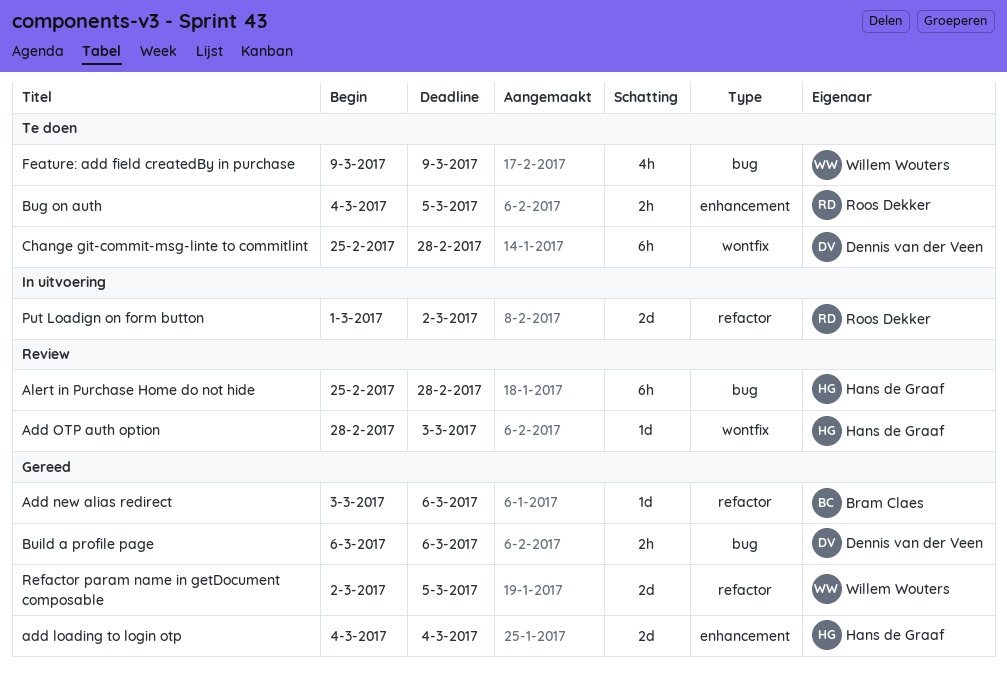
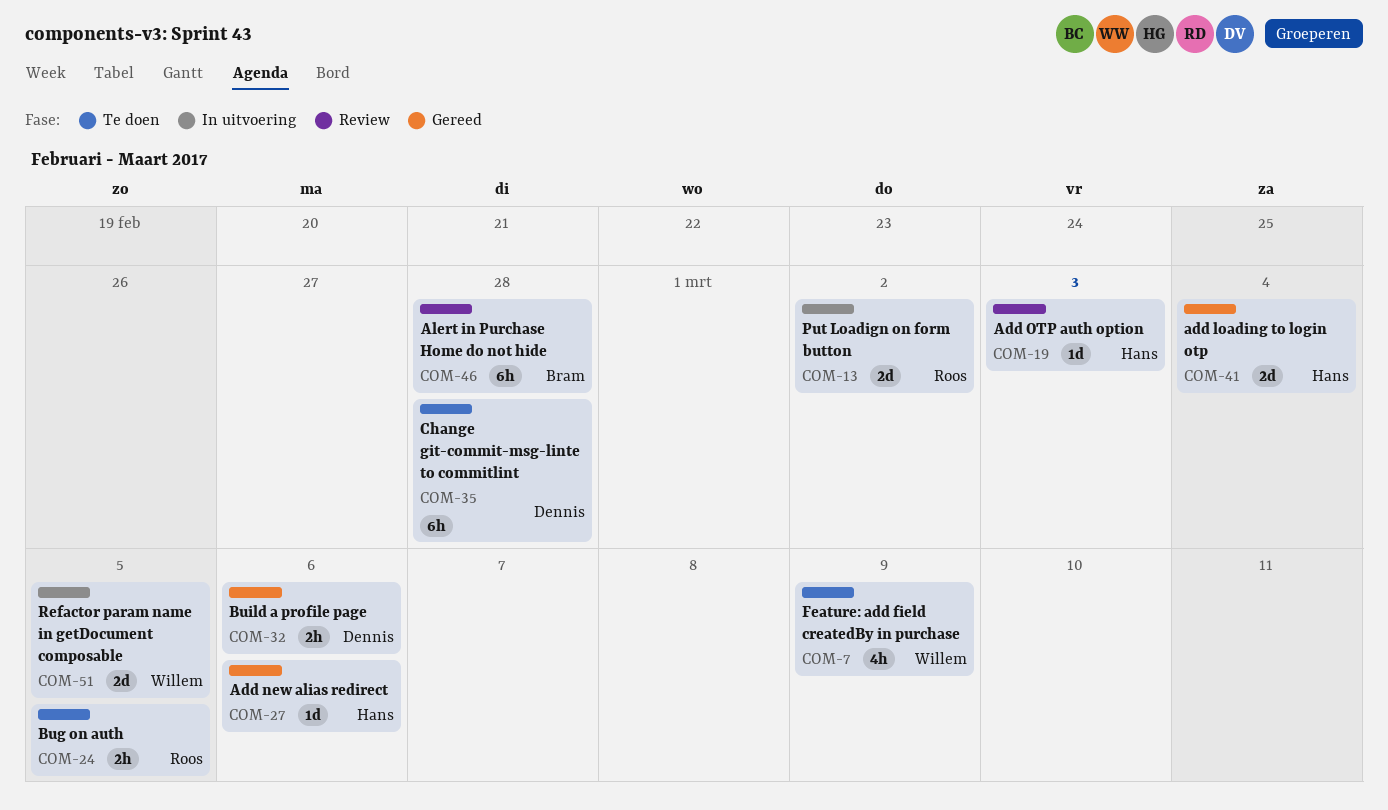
Add new alias redirect, owner: Bram Claes -> Hans de Graaf
Alert in Purchase Home do not hide, owner: Hans de Graaf -> Bram Claes
Refactor param name in getDocument composable, status: Gereed -> In uitvoering

